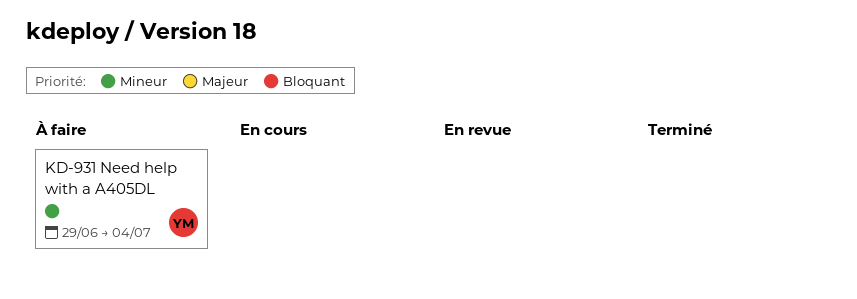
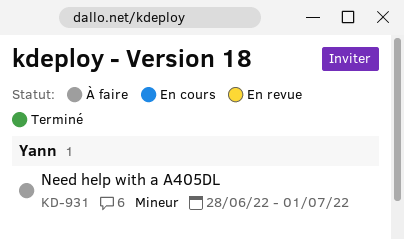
KD-931, start: Jun 29 -> Jun 28
KD-931, due: Jul 4 -> Jul 1

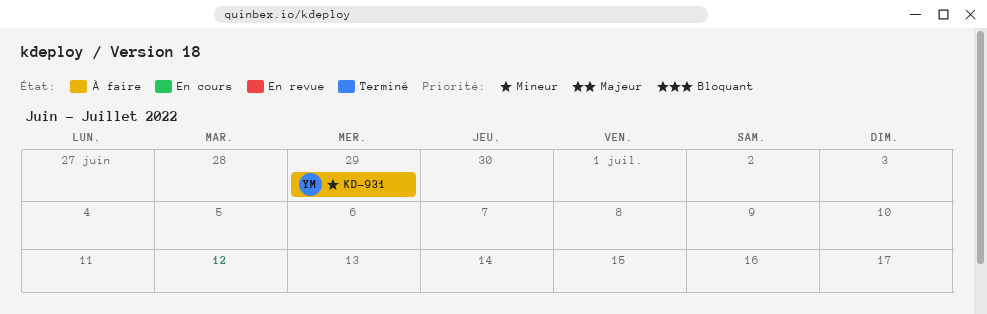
KD-931, start: Jun 28 -> Jun 29
KD-931, due: Jul 1 -> Jun 29

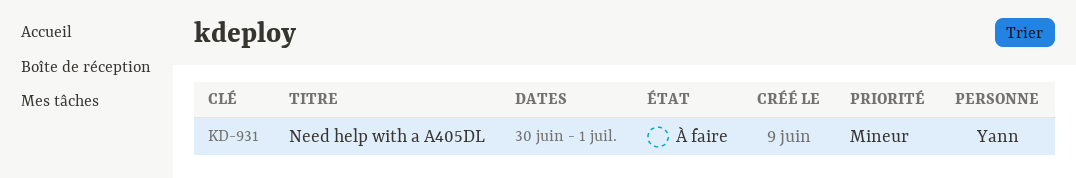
KD-931, start: Jun 29 -> Jun 30
KD-931, due: Jun 29 -> Jul 1

